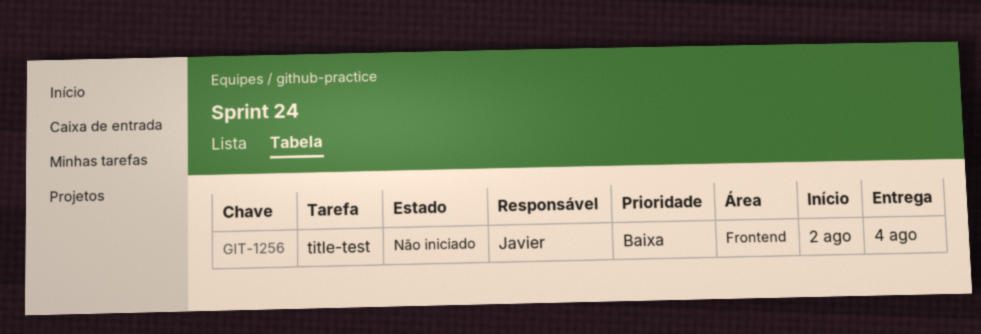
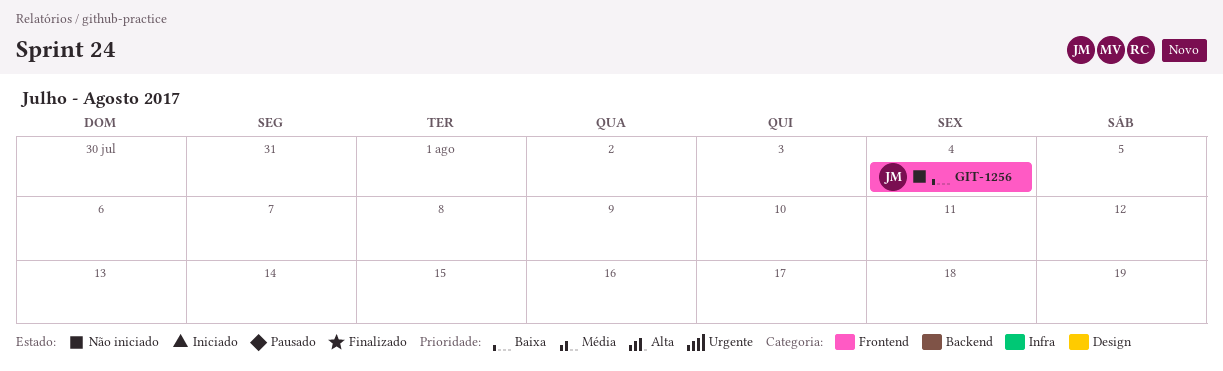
GIT-1256, start: Aug 2 -> Aug 4

